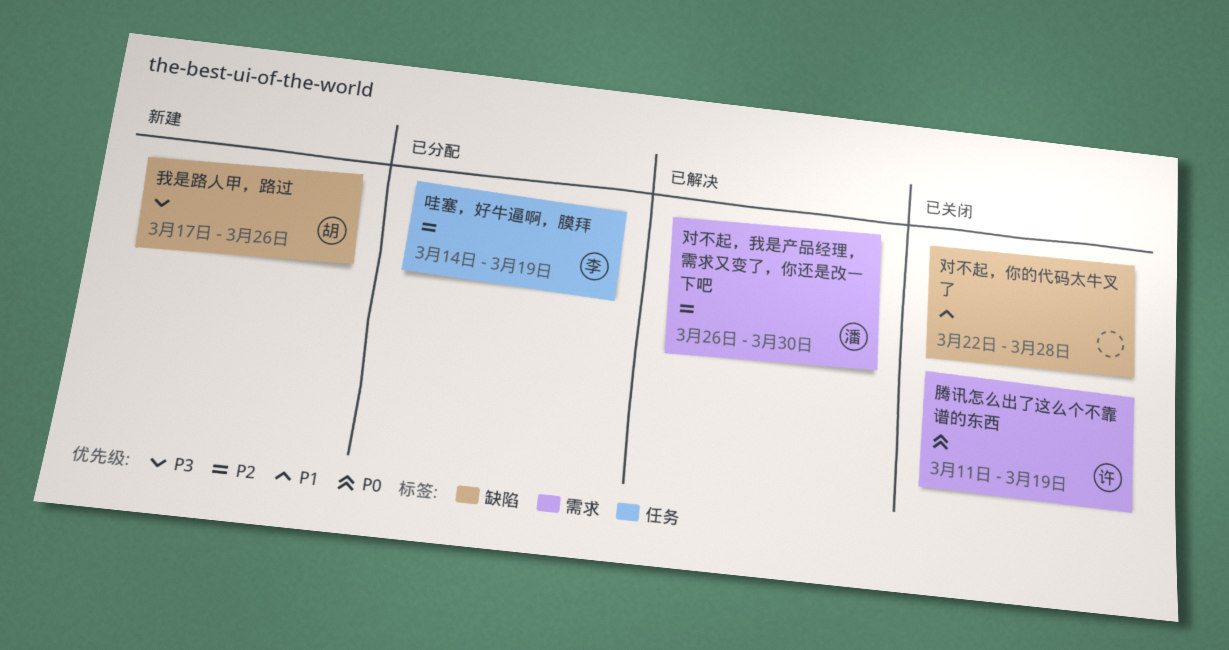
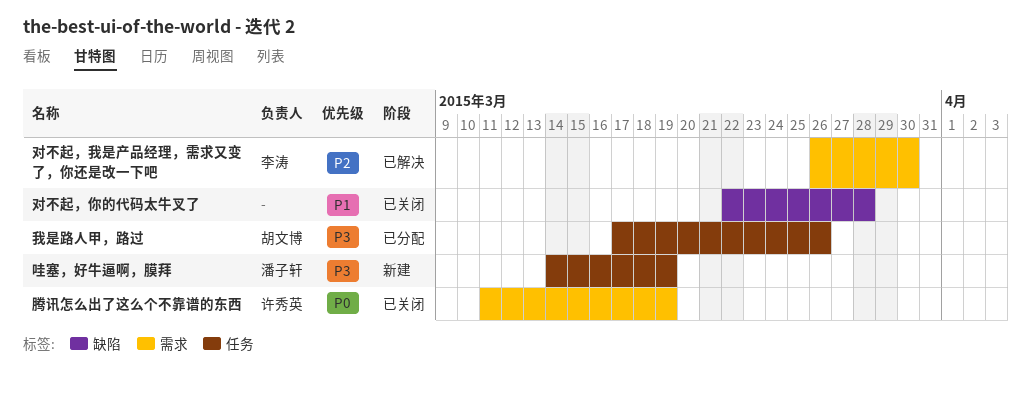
哇塞，好牛逼啊，膜拜, status: 已分配 -> 新建
哇塞，好牛逼啊，膜拜, owner: 李涛 -> 潘子轩
哇塞，好牛逼啊，膜拜, priority: P2 -> P3
对不起，我是产品经理，需求又变了，你还是改一下吧, owner: 潘子轩 -> 李涛
我是路人甲，路过, status: 新建 -> 已分配
我是路人甲，路过, label: 缺陷 -> 任务

